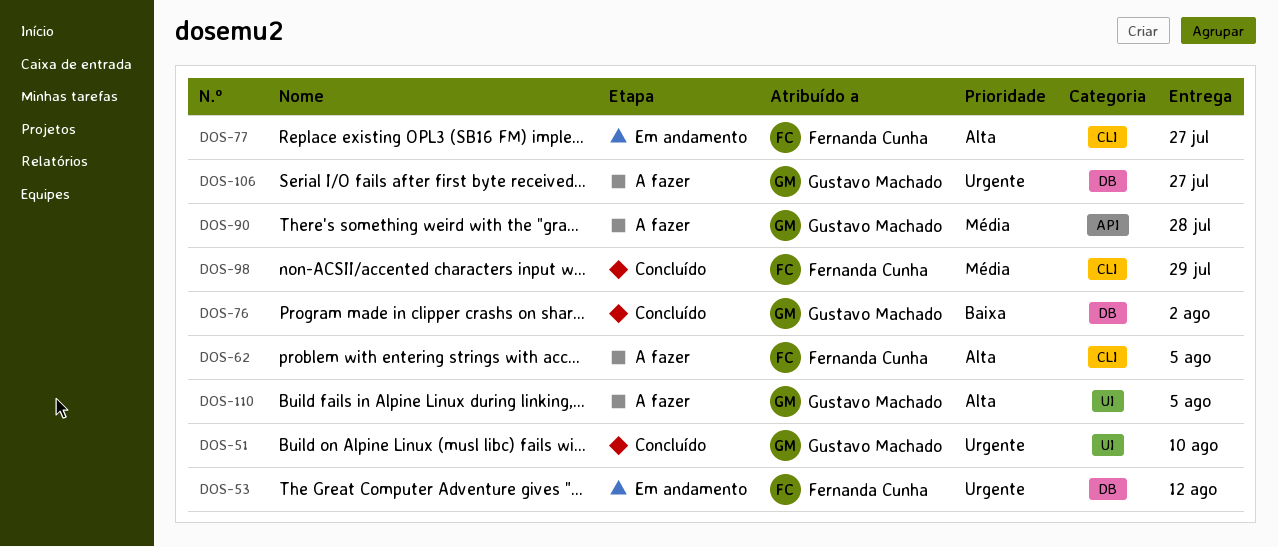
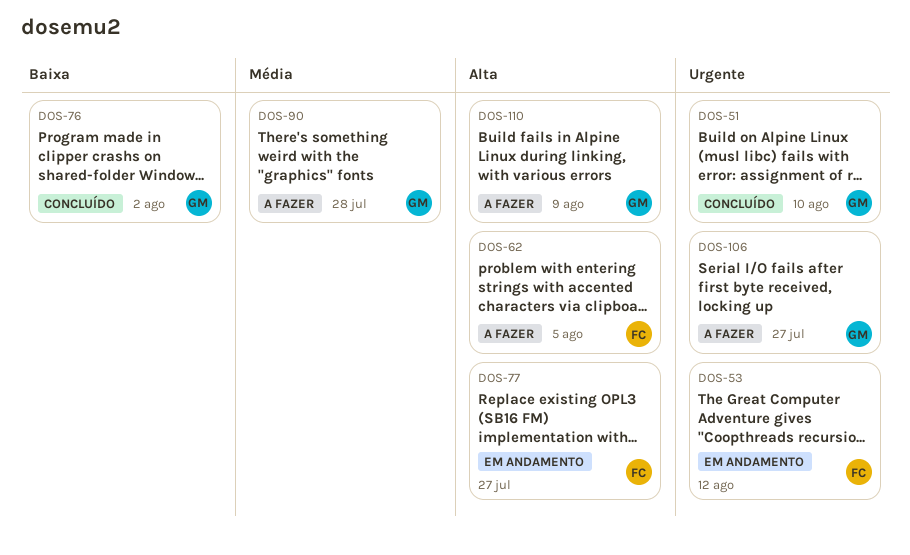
DOS-98: present -> none
DOS-110, due: Aug 5 -> Aug 9

